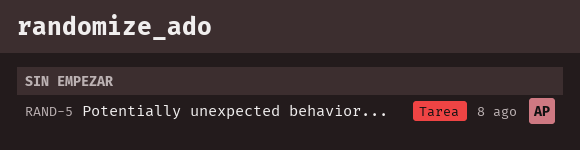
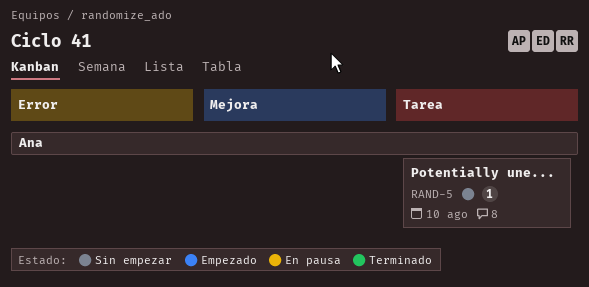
RAND-5, due: Aug 8 -> Aug 10

